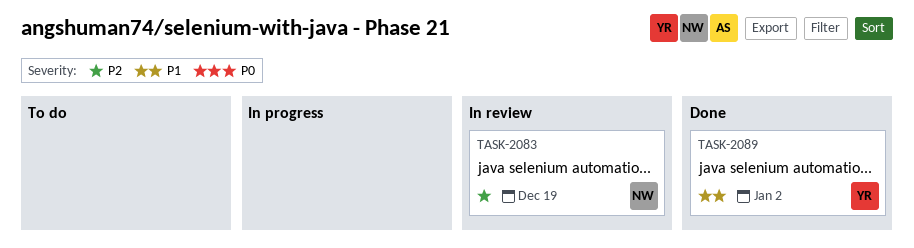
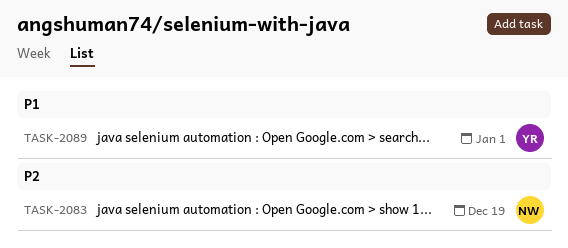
TASK-2089, due: Jan 2 -> Jan 1

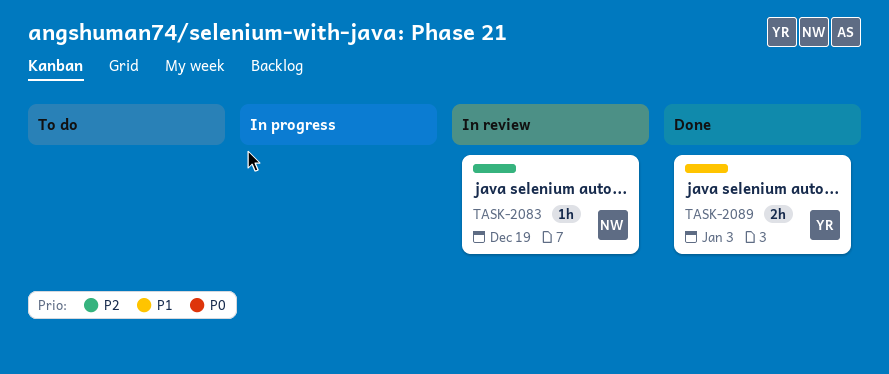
TASK-2089, due: Jan 1 -> Jan 3

